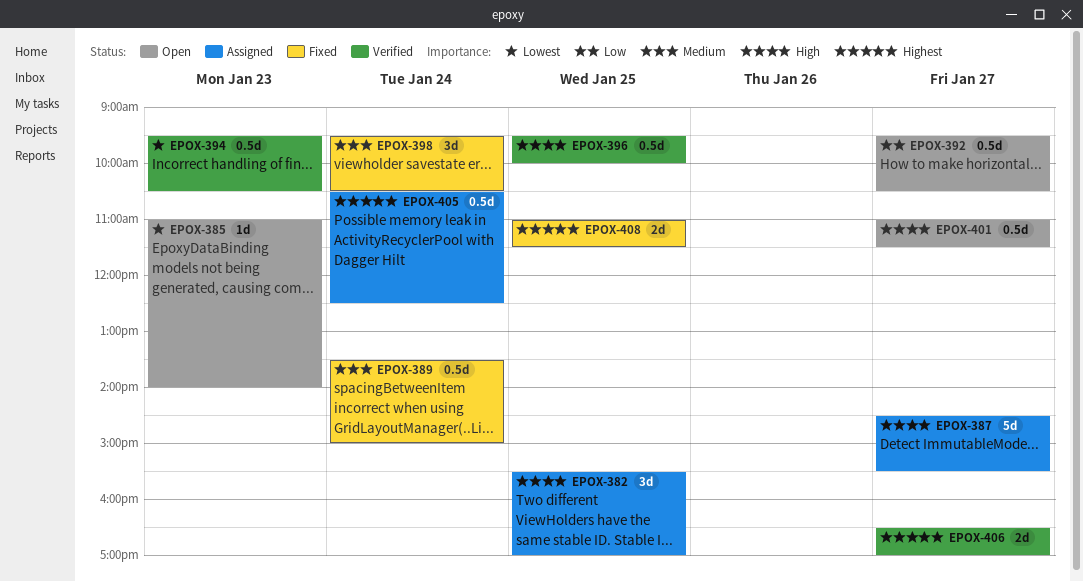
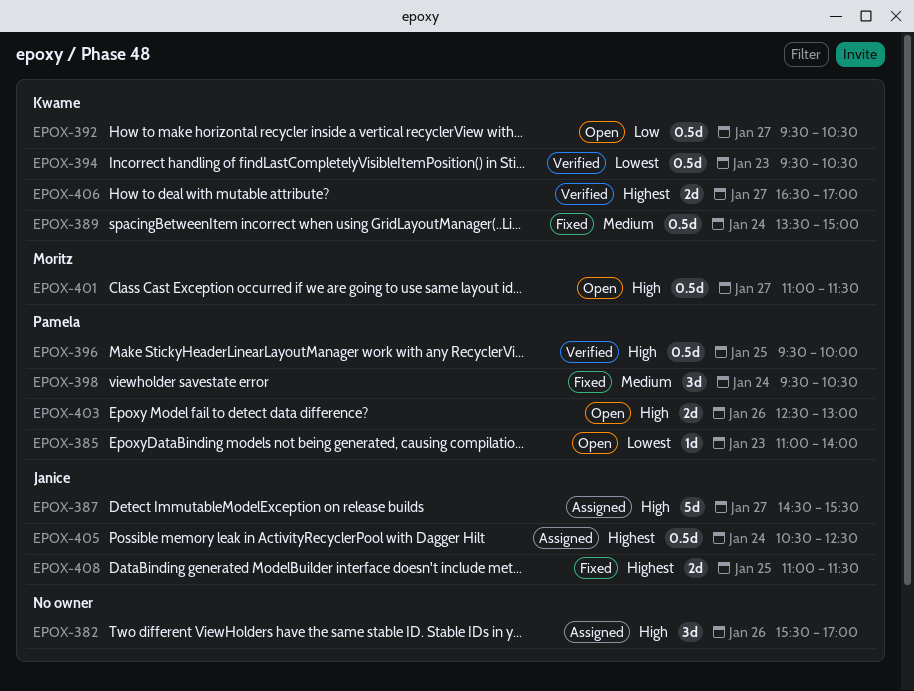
EPOX-382, day: Jan 25 -> Jan 26
EPOX-403: none -> present

